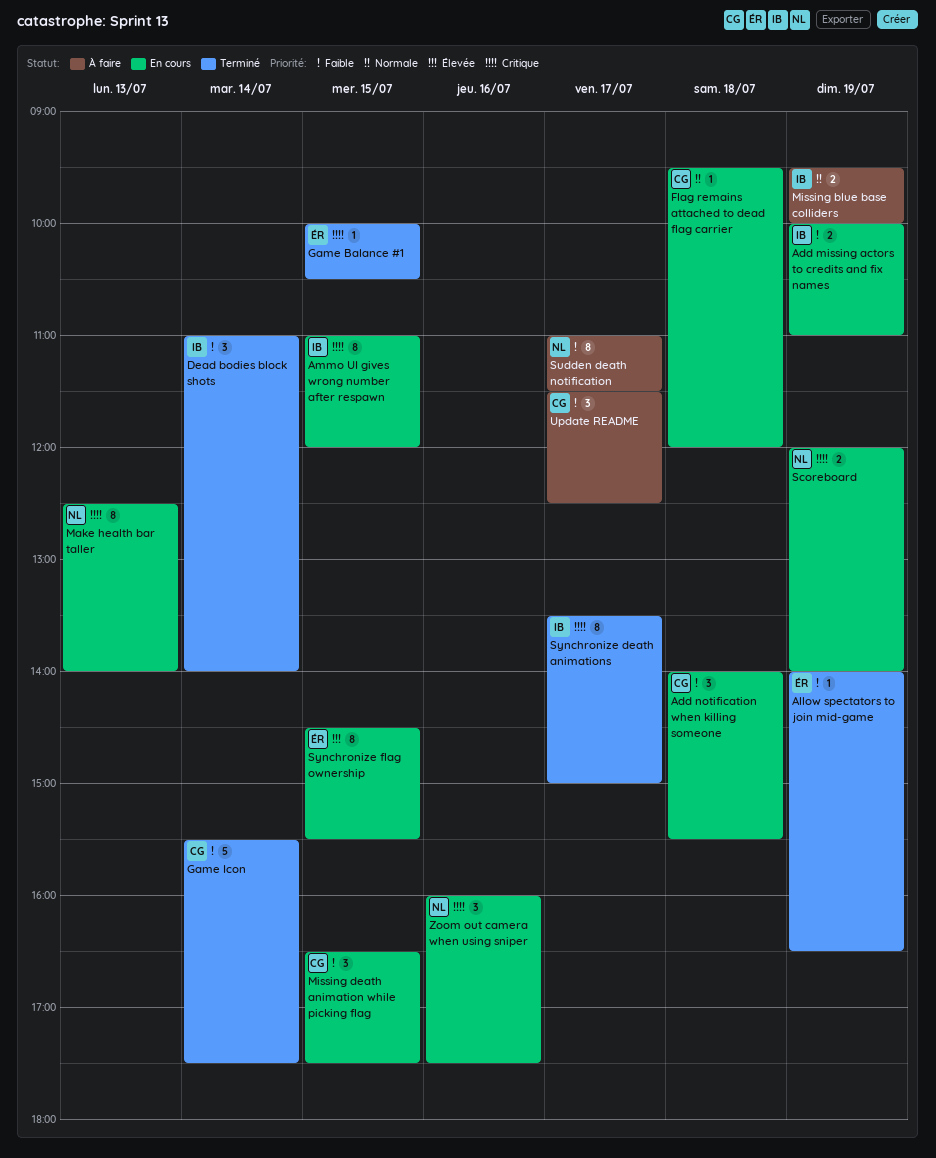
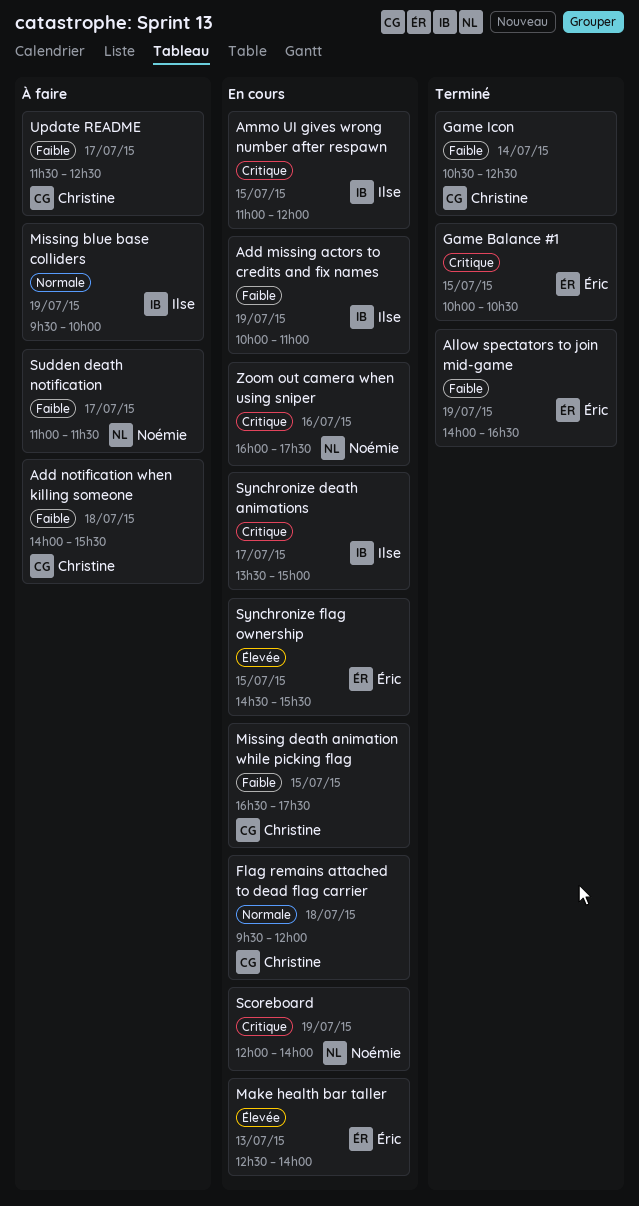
Add notification when killing someone, status: En cours -> À faire
Dead bodies block shots: present -> none
Game Icon, begins: 15:30 -> 10:30
Game Icon, ends: 17:30 -> 12:30
Make health bar taller, owner: Noémie -> Éric
Make health bar taller, priority: Critique -> Élevée
Synchronize death animations, status: Terminé -> En cours

